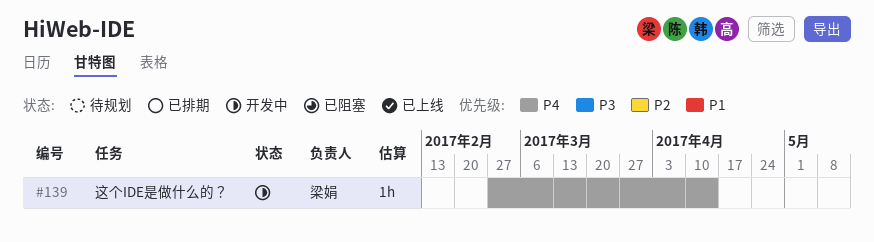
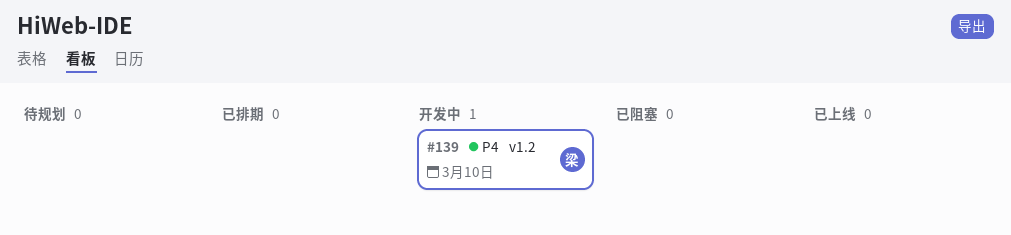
#139, due: Apr 14 -> Mar 10

